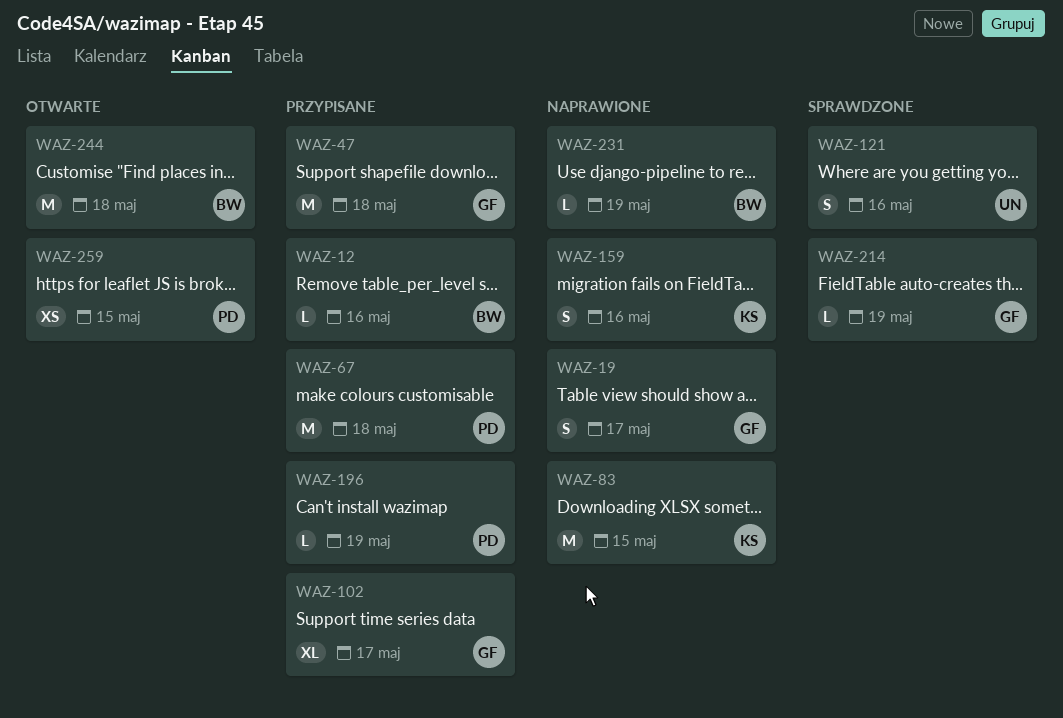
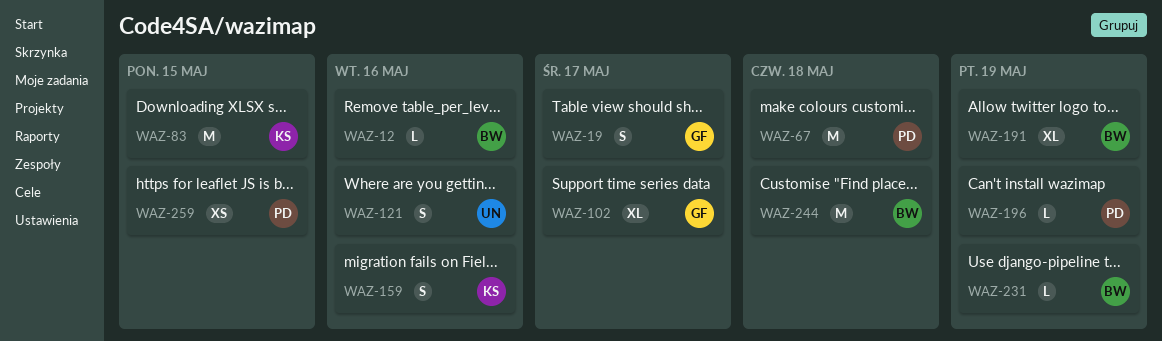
WAZ-47: present -> none
WAZ-191: none -> present
WAZ-214: present -> none

